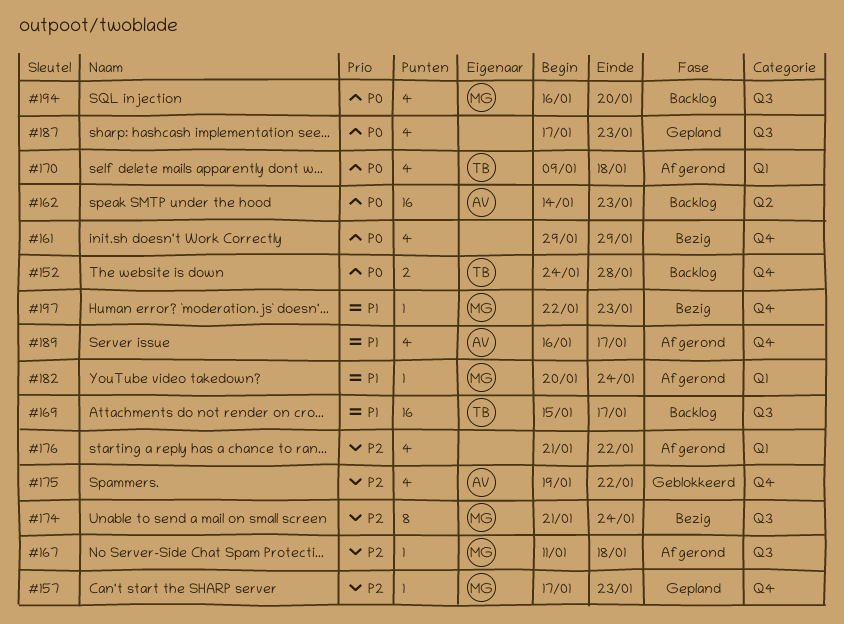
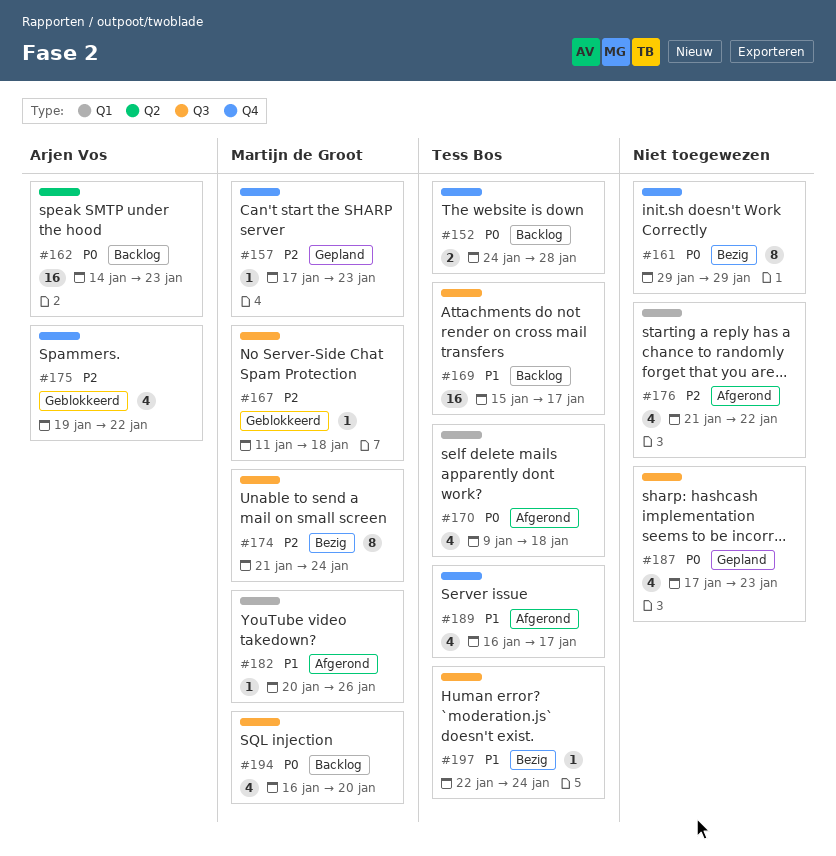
#161, estimate: 4 -> 8
#167, status: Afgerond -> Geblokkeerd
#182, due: Jan 24 -> Jan 26
#189, owner: Arjen Vos -> Tess Bos
#197, owner: Martijn de Groot -> Tess Bos
#197, label: Q4 -> Q3
#197, due: Jan 23 -> Jan 24

